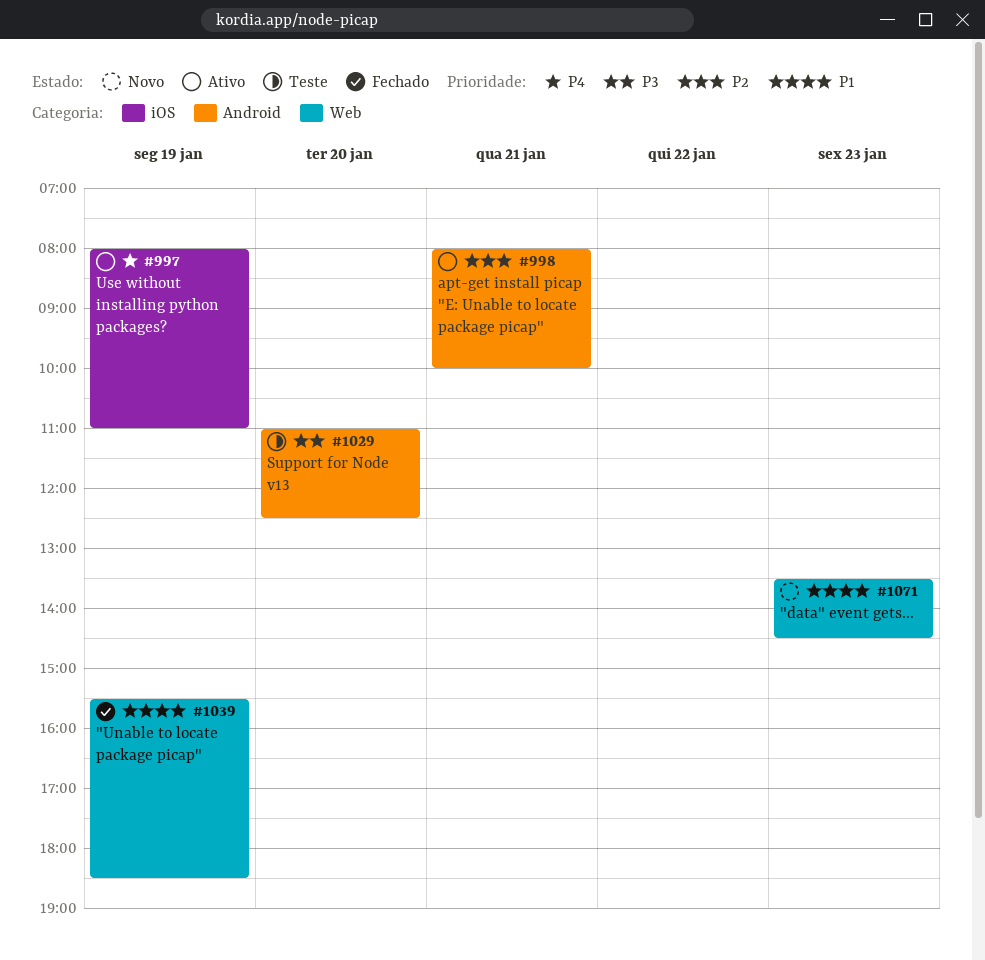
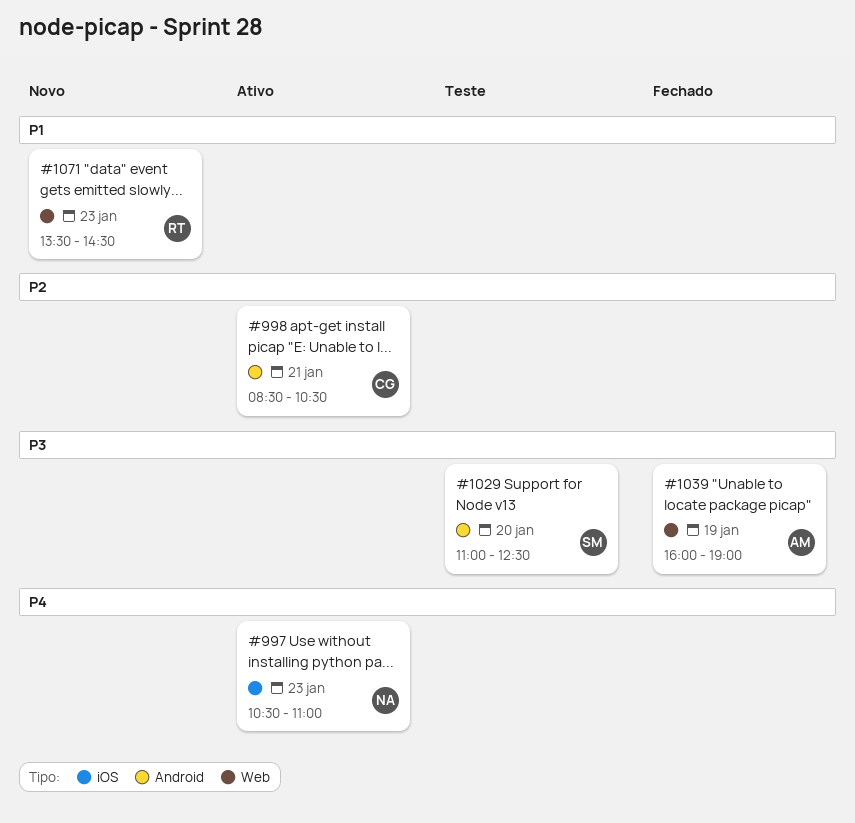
#997, day: Jan 19 -> Jan 23
#997, begins: 08:00 -> 10:30
#998, begins: 08:00 -> 08:30
#998, ends: 10:00 -> 10:30
#1039, priority: P1 -> P3
#1039, begins: 15:30 -> 16:00
#1039, ends: 18:30 -> 19:00

